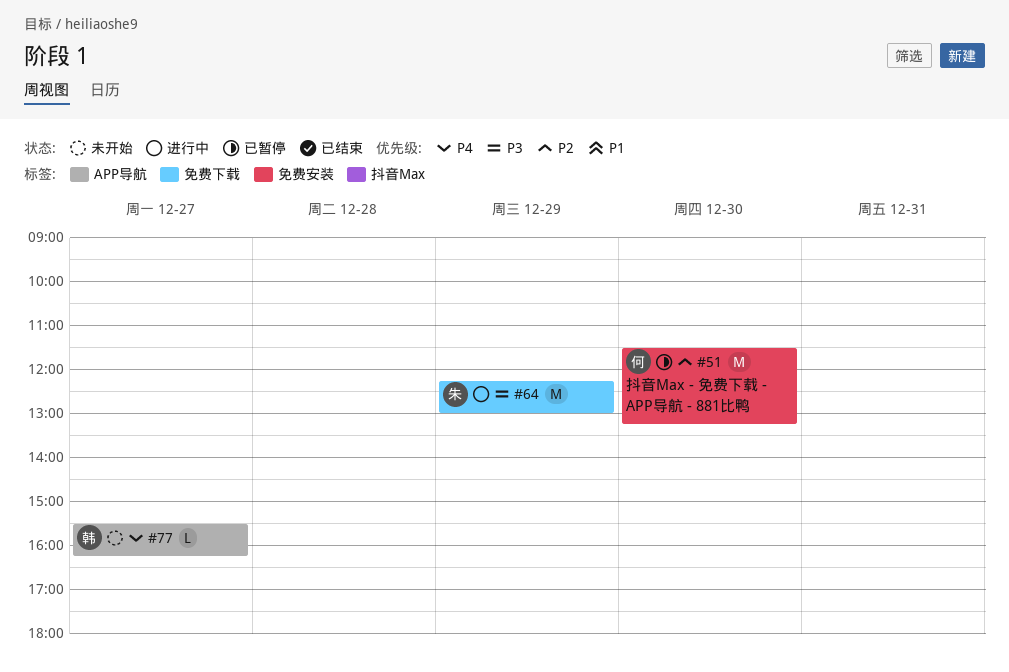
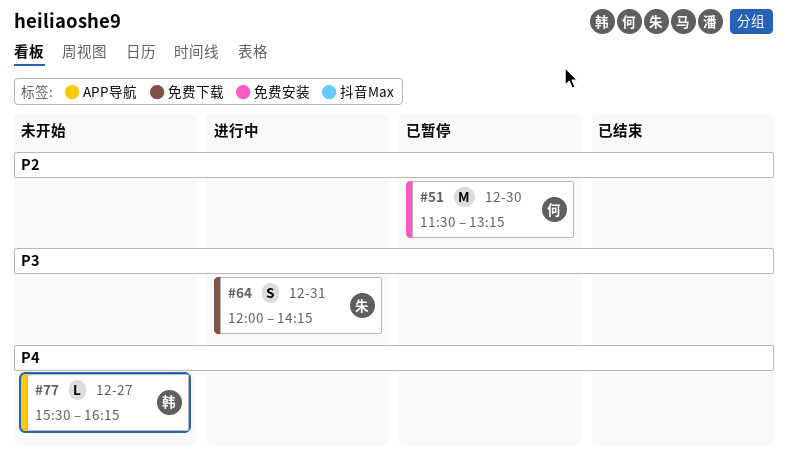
#64, estimate: M -> S
#64, day: Dec 29 -> Dec 31
#64, begins: 12:15 -> 12:00
#64, ends: 13:00 -> 14:15

